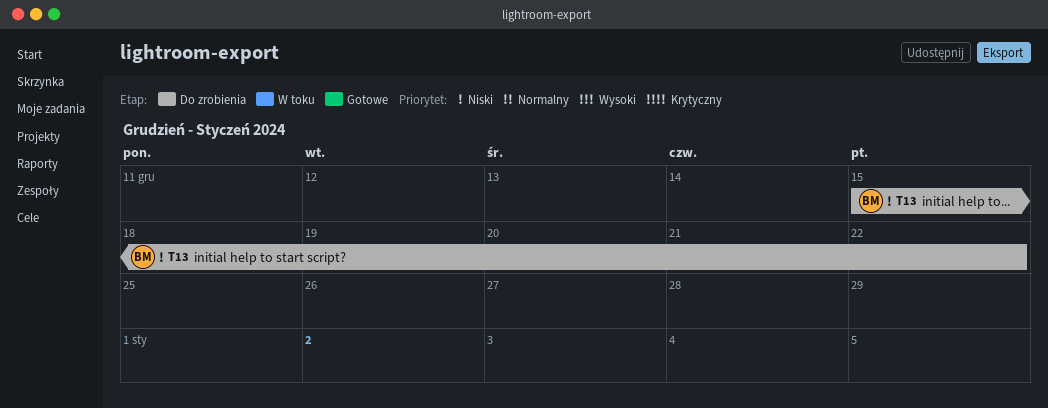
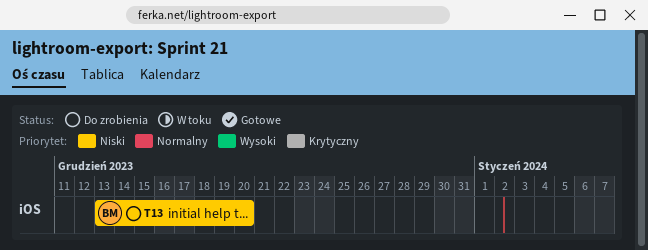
T13, start: Dec 15 -> Dec 13
T13, due: Dec 22 -> Dec 20

